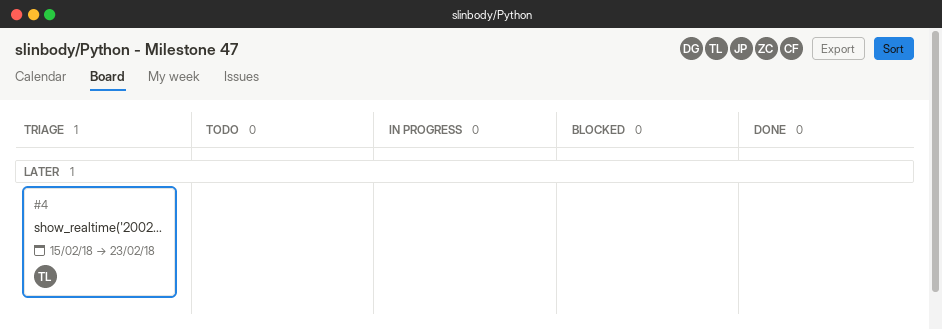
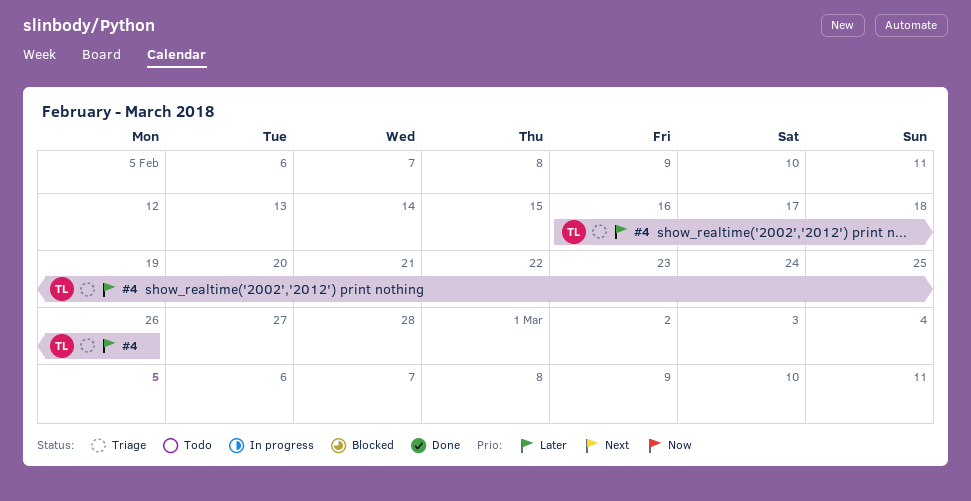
#4, start: Feb 15 -> Feb 16
#4, due: Feb 23 -> Feb 26

